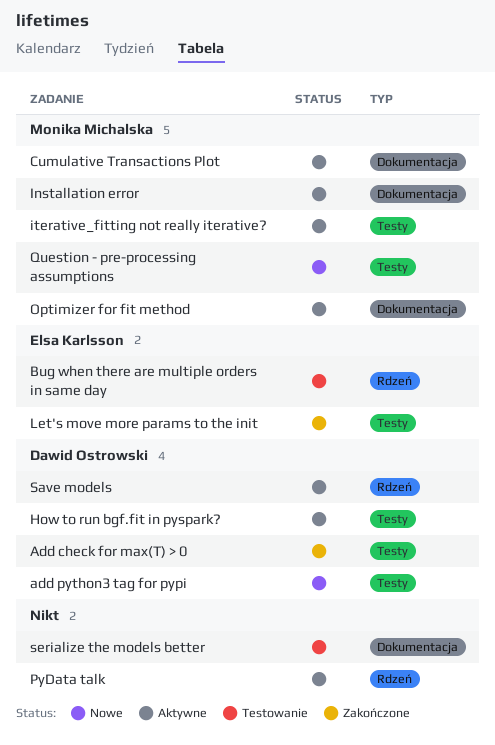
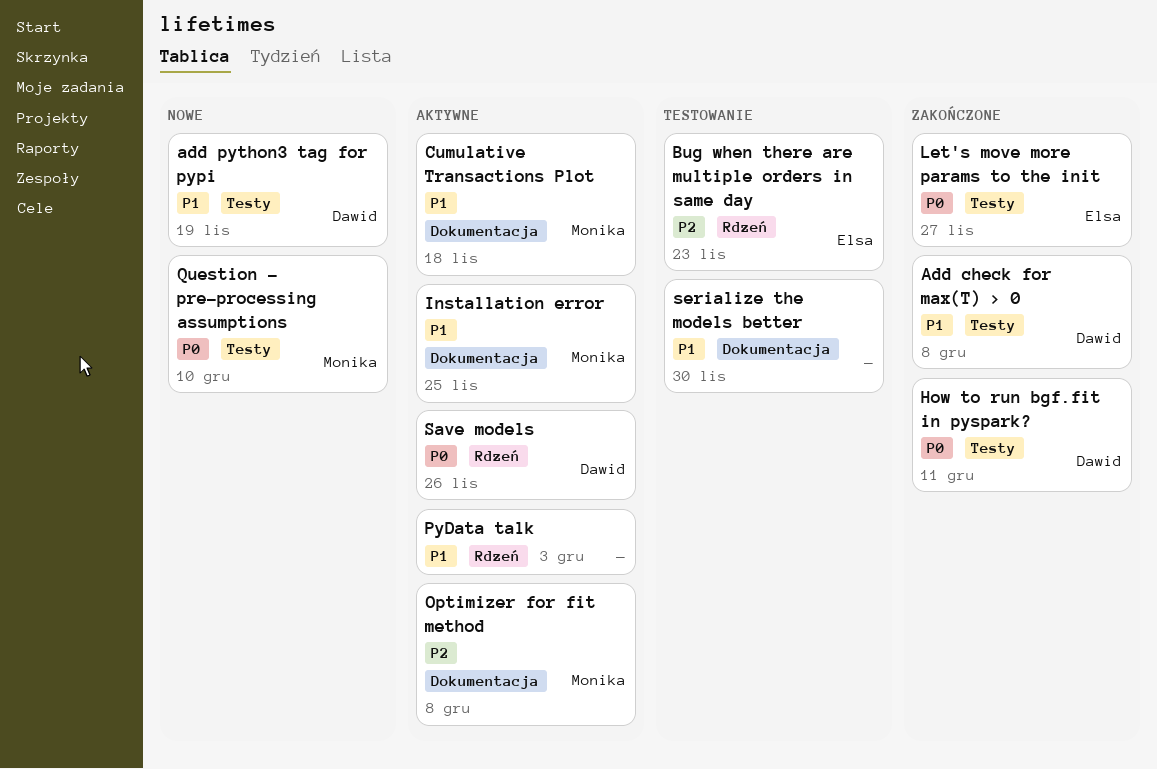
How to run bgf.fit in pyspark?, status: Aktywne -> Zakończone
iterative_fitting not really iterative?: present -> none

